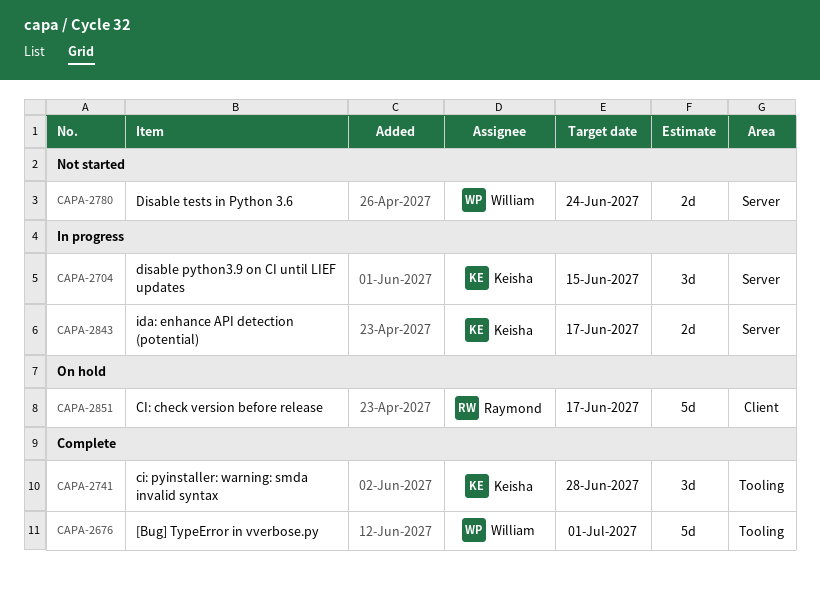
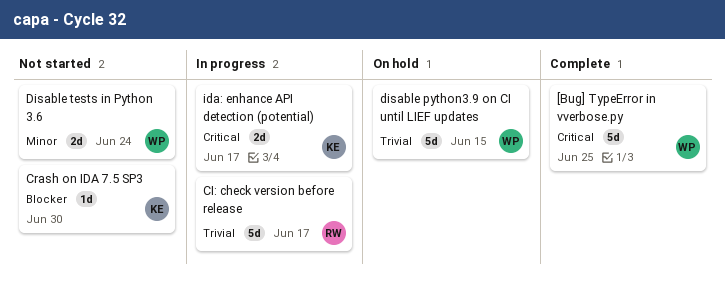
[Bug] TypeError in vverbose.py, due: Jul 1 -> Jun 25
CI: check version before release, status: On hold -> In progress
ci: pyinstaller: warning: smda invalid syntax: present -> none
Crash on IDA 7.5 SP3: none -> present
disable python3.9 on CI until LIEF updates, status: In progress -> On hold
disable python3.9 on CI until LIEF updates, owner: Keisha -> William
disable python3.9 on CI until LIEF updates, estimate: 3d -> 5d

